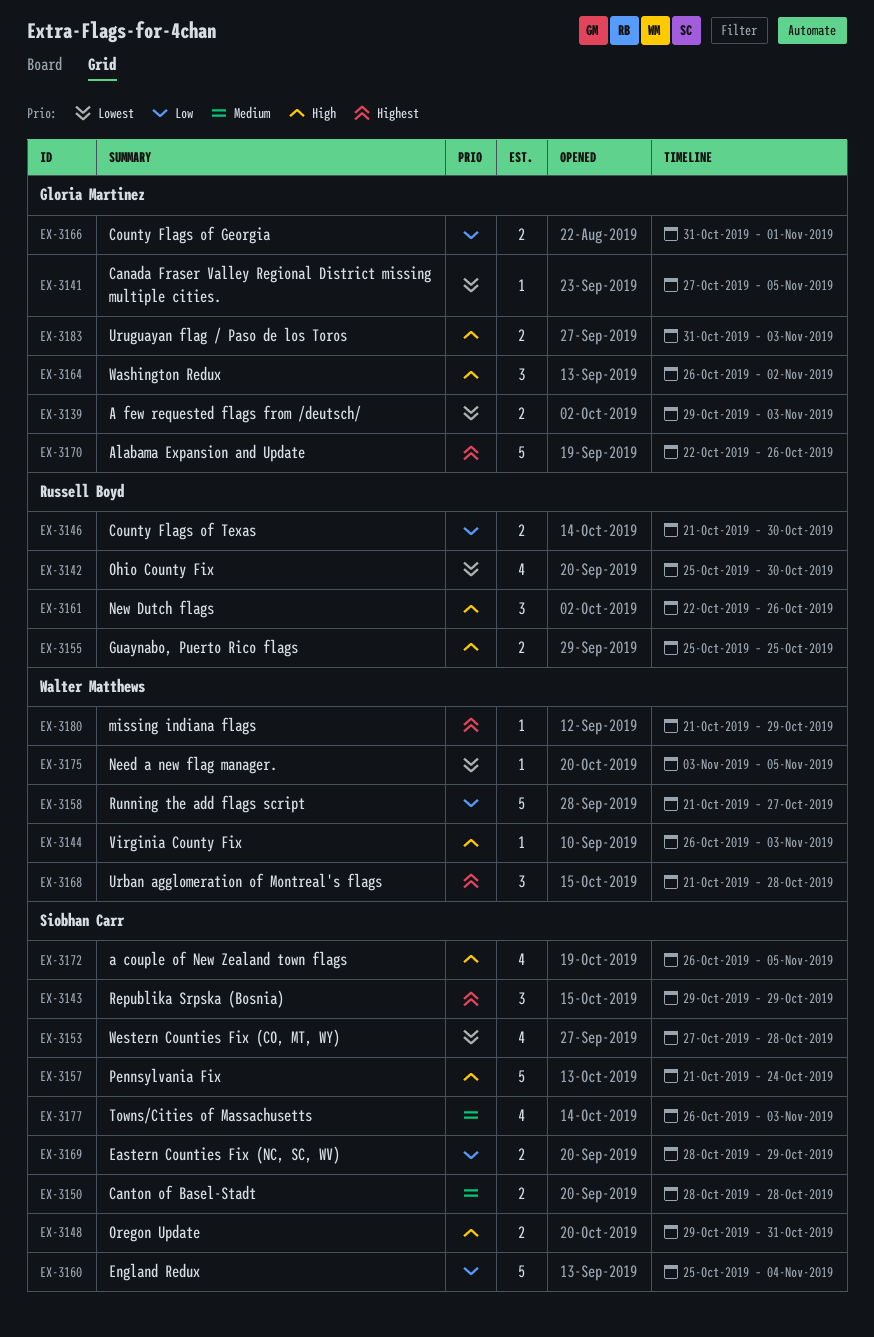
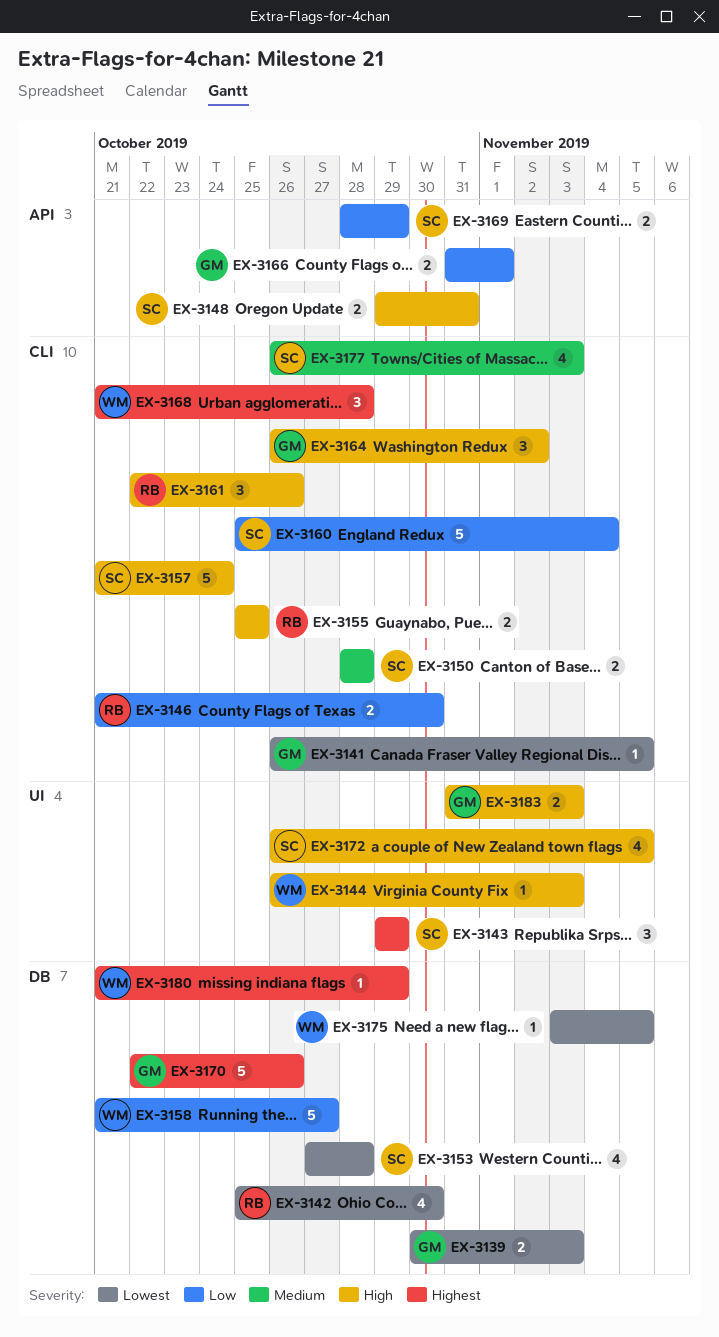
EX-3139, start: Oct 29 -> Oct 30
EX-3141, start: Oct 27 -> Oct 26

